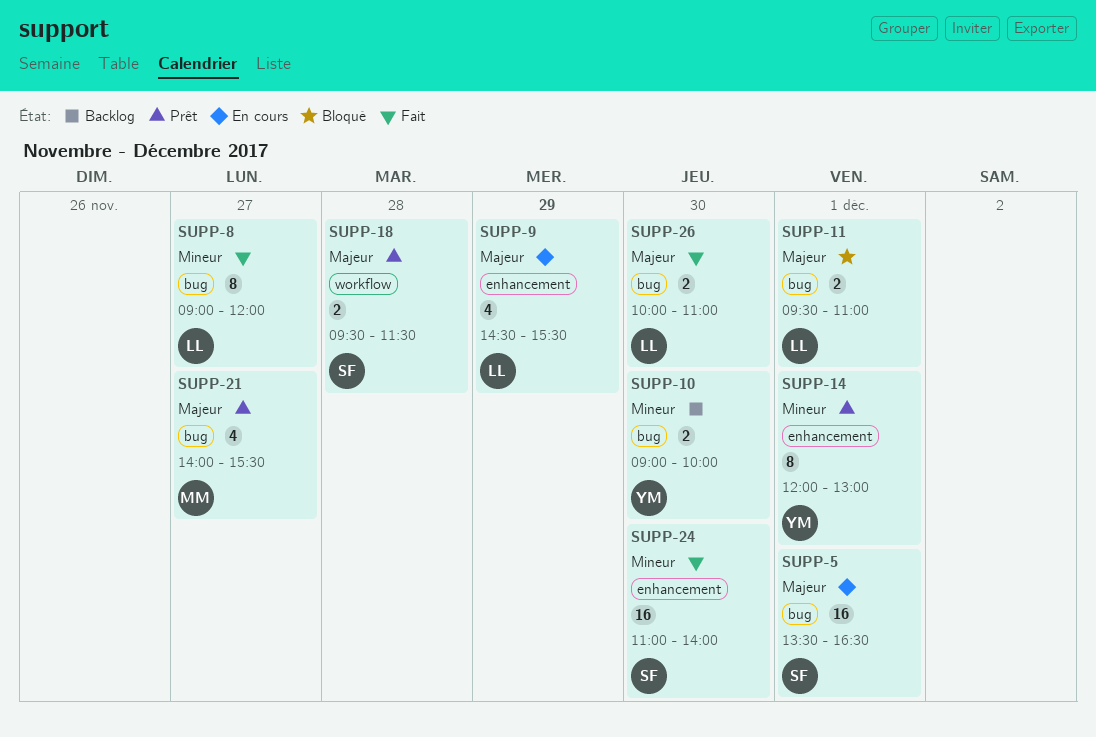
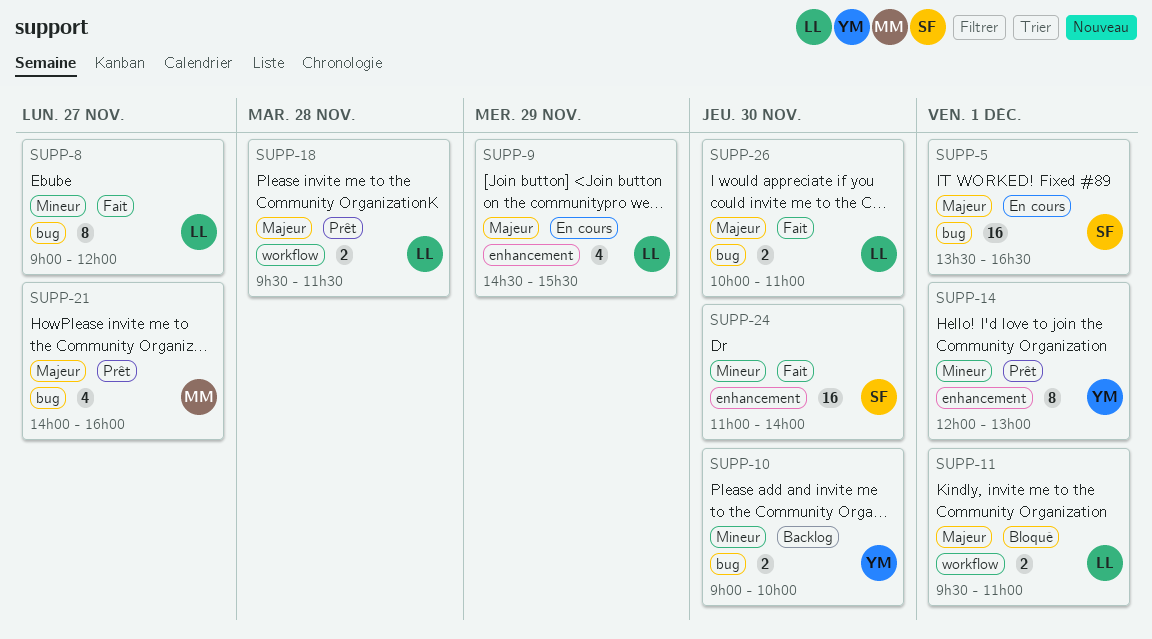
SUPP-11, label: bug -> workflow
SUPP-18, owner: SF -> LL
SUPP-21, ends: 15:30 -> 16:00

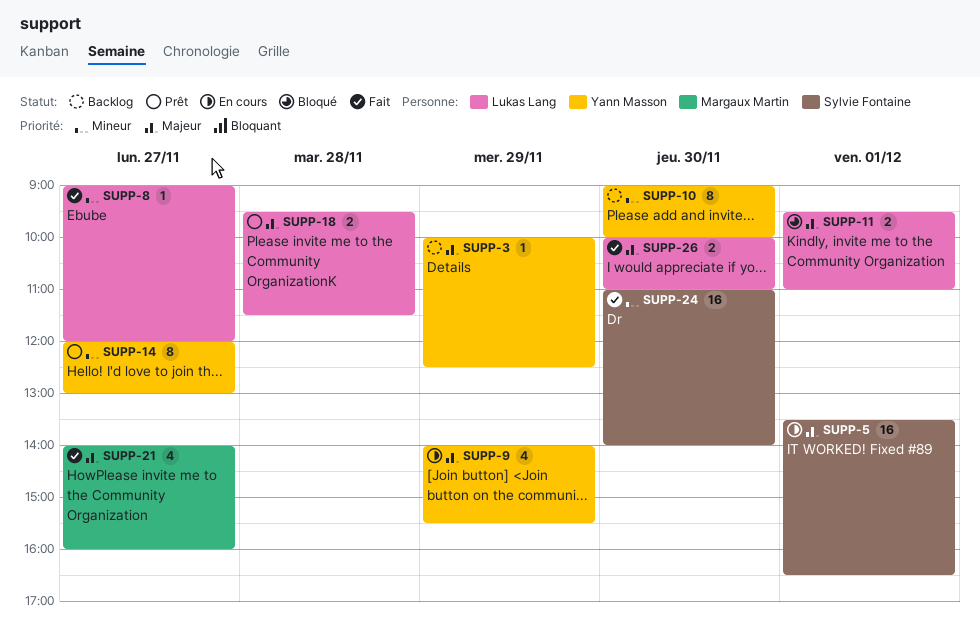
SUPP-3: none -> present
SUPP-8, estimate: 8 -> 1
SUPP-9, owner: Lukas Lang -> Yann Masson
SUPP-9, begins: 14:30 -> 14:00
SUPP-10, estimate: 2 -> 8
SUPP-14, day: Dec 1 -> Nov 27
SUPP-21, status: Prêt -> Fait

